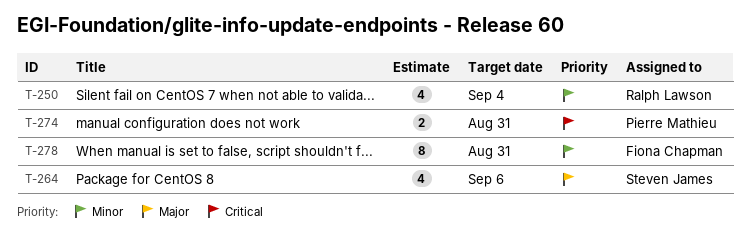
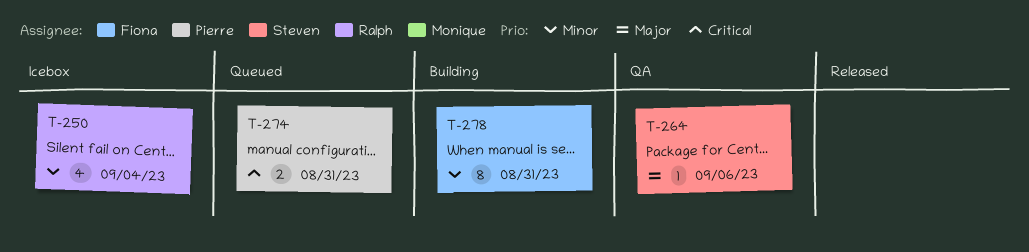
T-264, estimate: 4 -> 1

